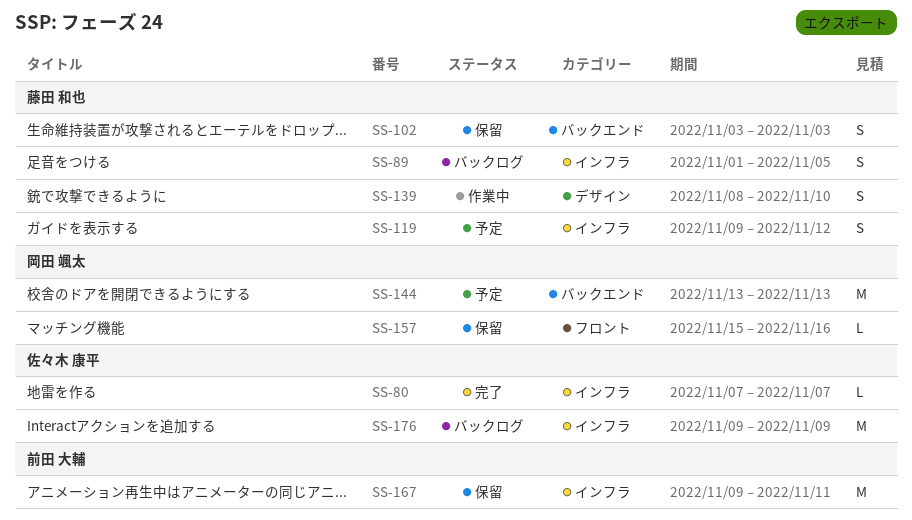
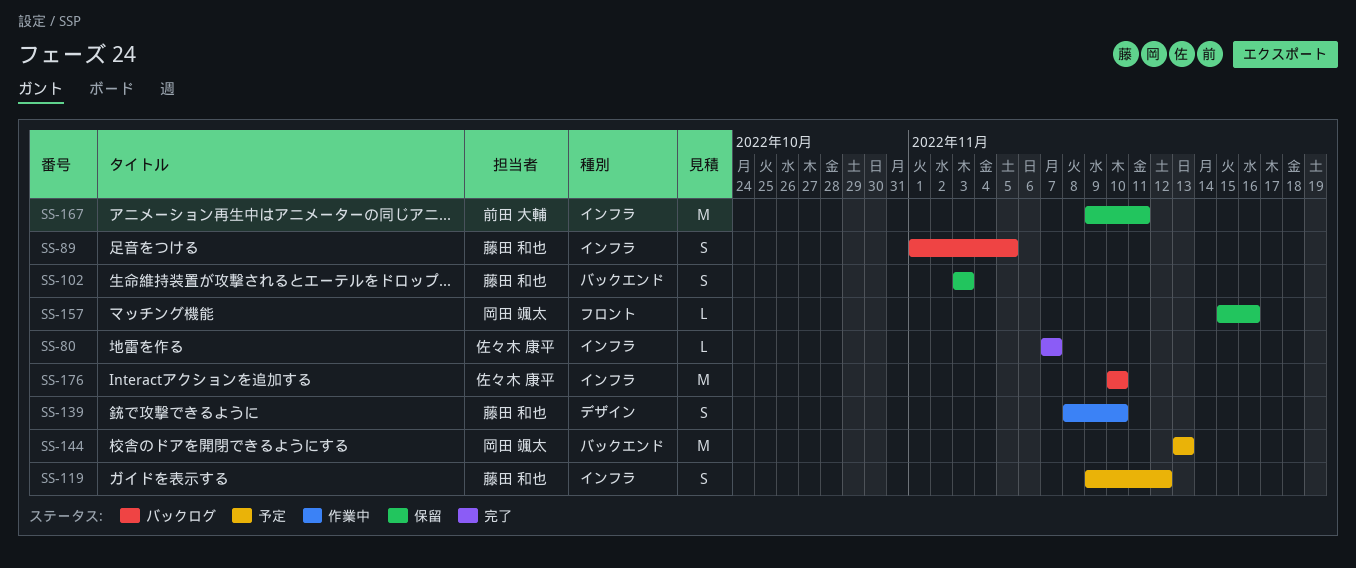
SS-176, start: Nov 9 -> Nov 10
SS-176, due: Nov 9 -> Nov 10

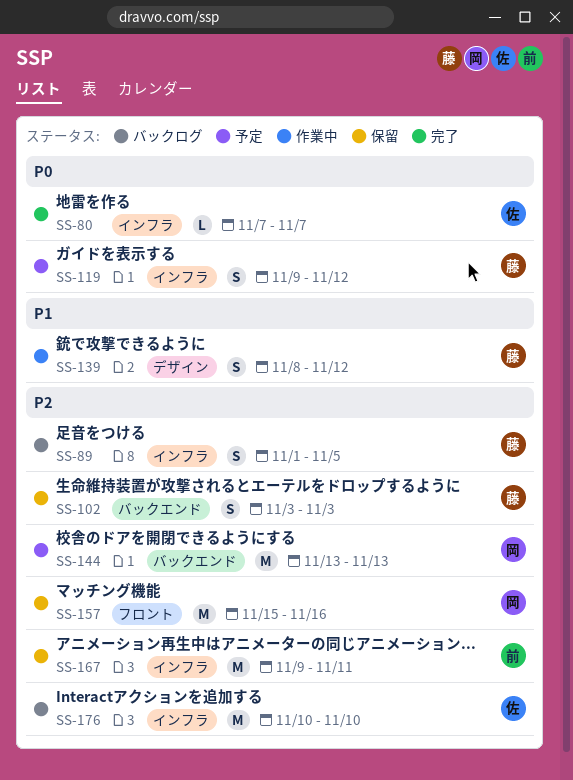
SS-139, due: Nov 10 -> Nov 12
SS-157, estimate: L -> M

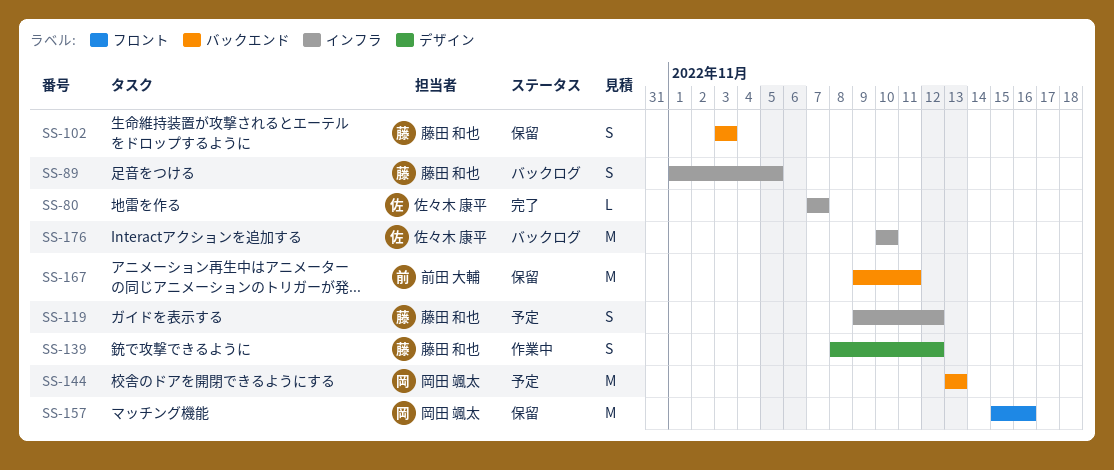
SS-167, label: インフラ -> バックエンド

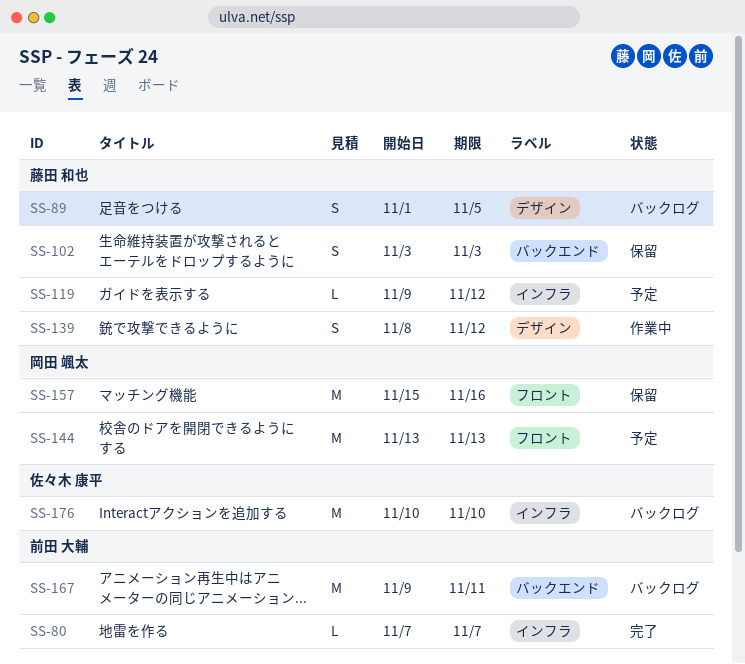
SS-80, owner: 佐々木 康平 -> 前田 大輔
SS-89, label: インフラ -> デザイン
SS-119, estimate: S -> L
SS-144, label: バックエンド -> フロント
SS-167, status: 保留 -> バックログ

